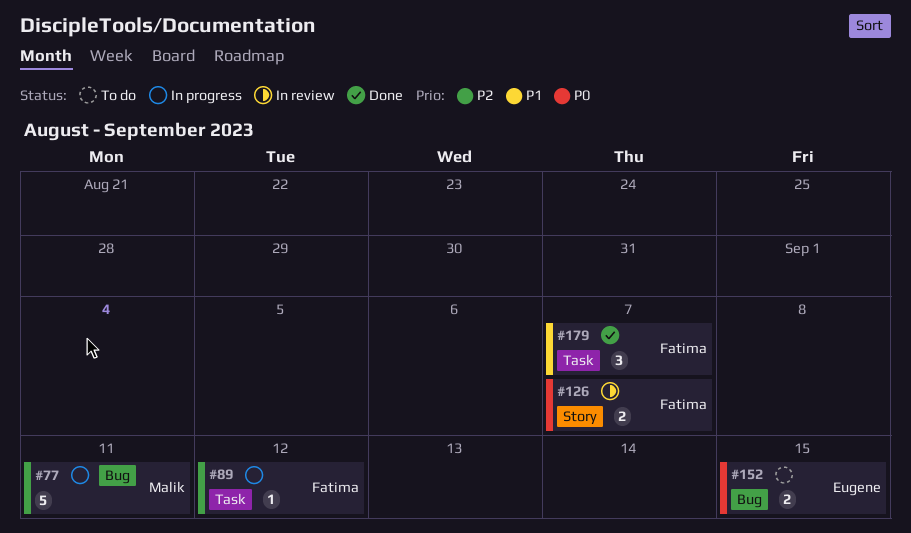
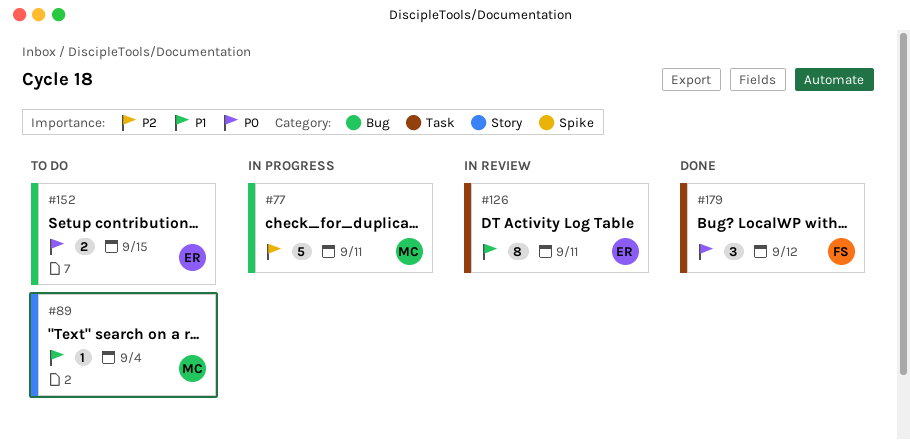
#89, status: In progress -> To do
#89, owner: Fatima -> Malik
#89, priority: P2 -> P1
#89, label: Task -> Story
#89, due: Sep 12 -> Sep 4
#126, owner: Fatima -> Eugene
#126, priority: P0 -> P1
#126, label: Story -> Task
#126, estimate: 2 -> 8
#126, due: Sep 7 -> Sep 11
#179, priority: P1 -> P0
#179, due: Sep 7 -> Sep 12

